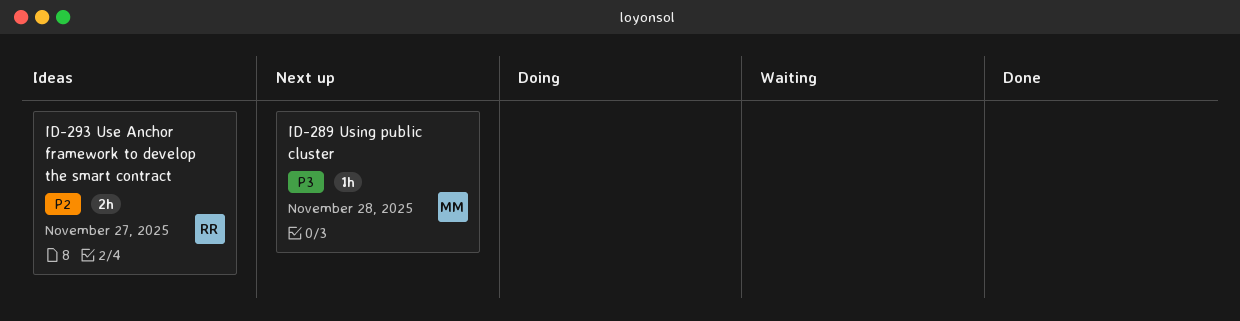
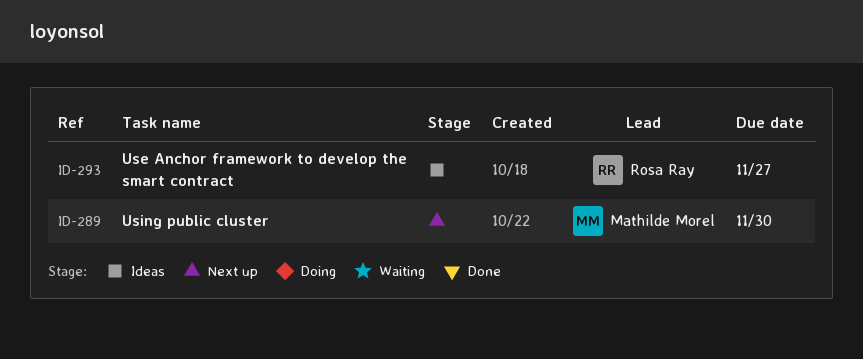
ID-289, due: Nov 28 -> Nov 30

